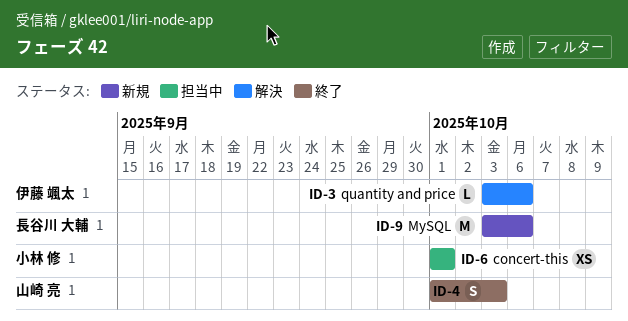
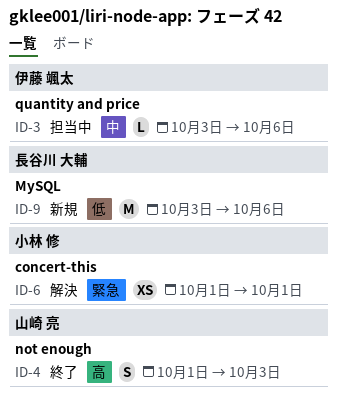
ID-3, status: 解決 -> 担当中
ID-6, status: 担当中 -> 解決

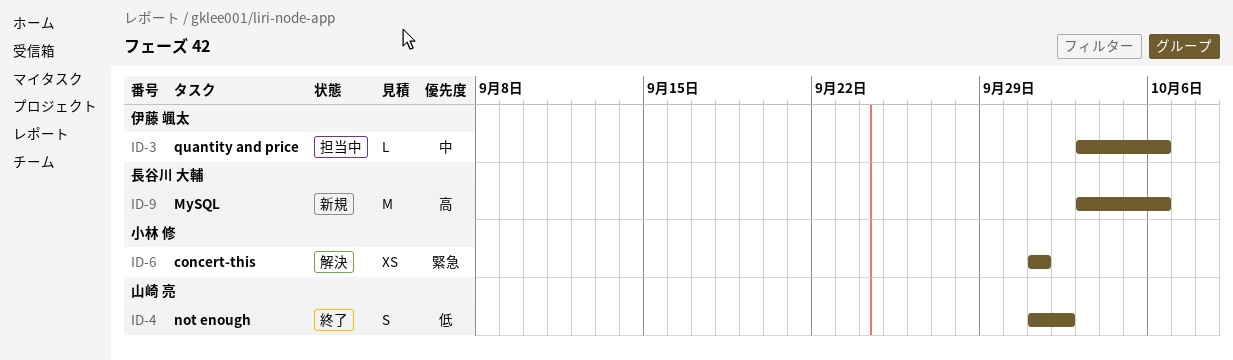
ID-4, priority: 高 -> 低
ID-4, due: Oct 3 -> Oct 2
ID-9, priority: 低 -> 高

